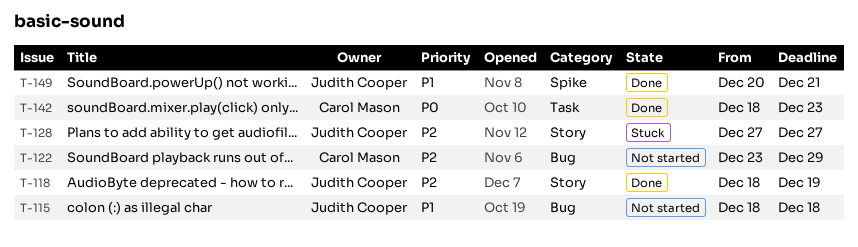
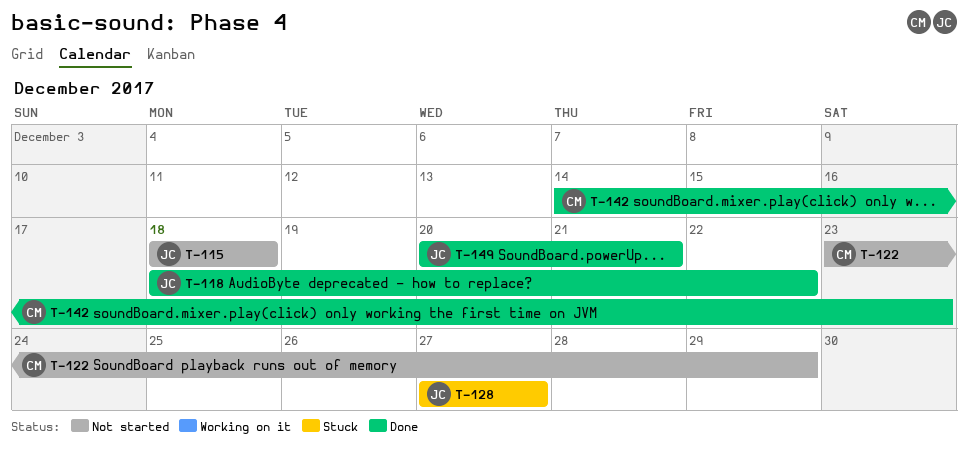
T-118, due: Dec 19 -> Dec 22
T-142, start: Dec 18 -> Dec 14

